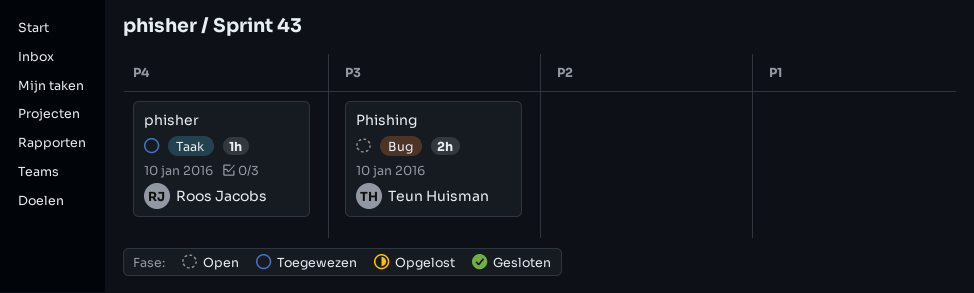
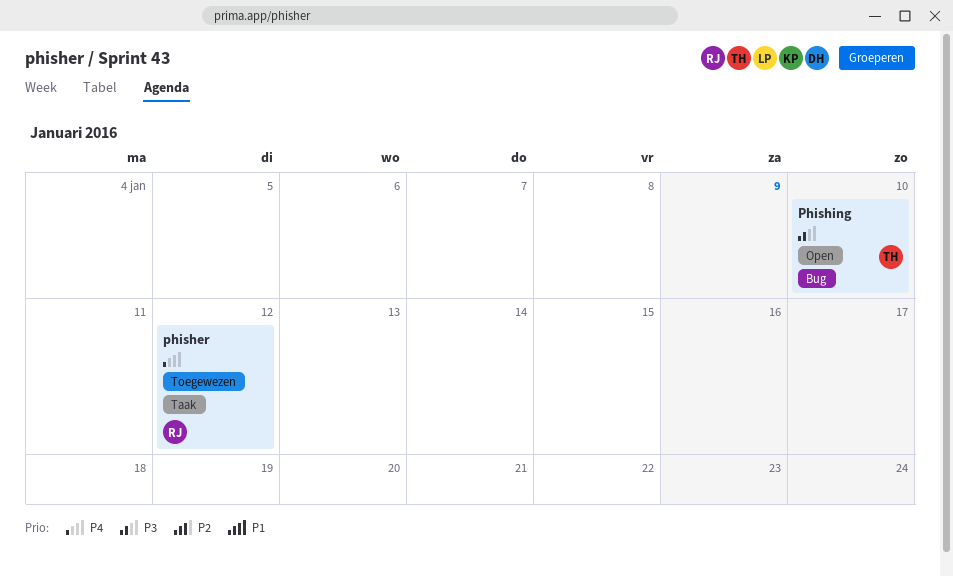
phisher, due: Jan 10 -> Jan 12

